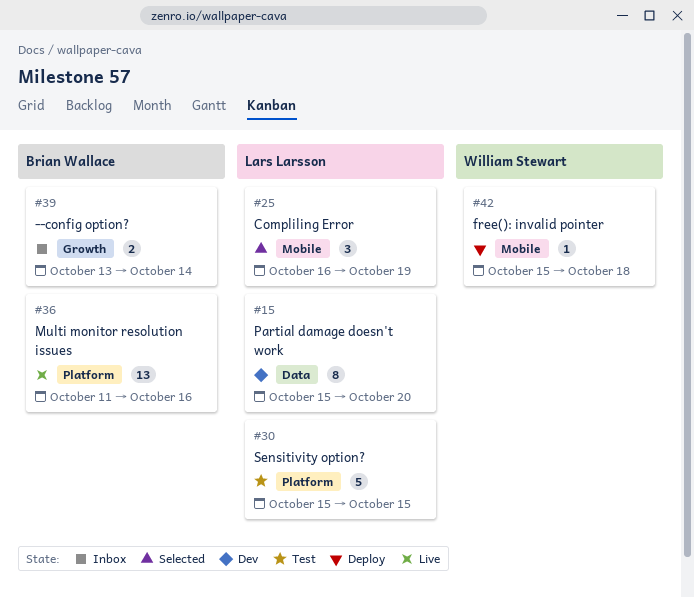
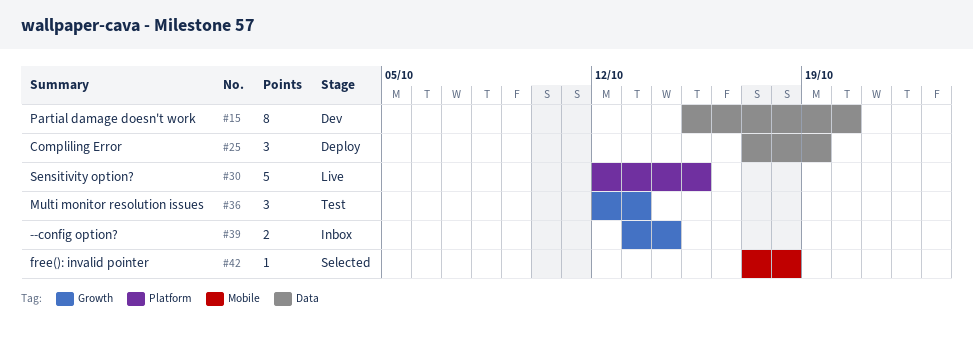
#25, status: Selected -> Deploy
#25, label: Mobile -> Data
#25, start: Oct 16 -> Oct 17
#30, status: Test -> Live
#30, start: Oct 15 -> Oct 12
#36, status: Live -> Test
#36, label: Platform -> Growth
#36, estimate: 13 -> 3
#36, start: Oct 11 -> Oct 12
#36, due: Oct 16 -> Oct 13
#42, status: Deploy -> Selected
#42, start: Oct 15 -> Oct 17

